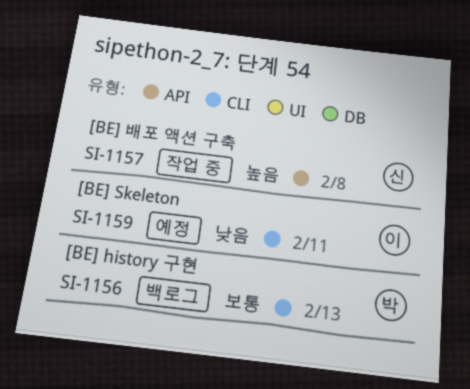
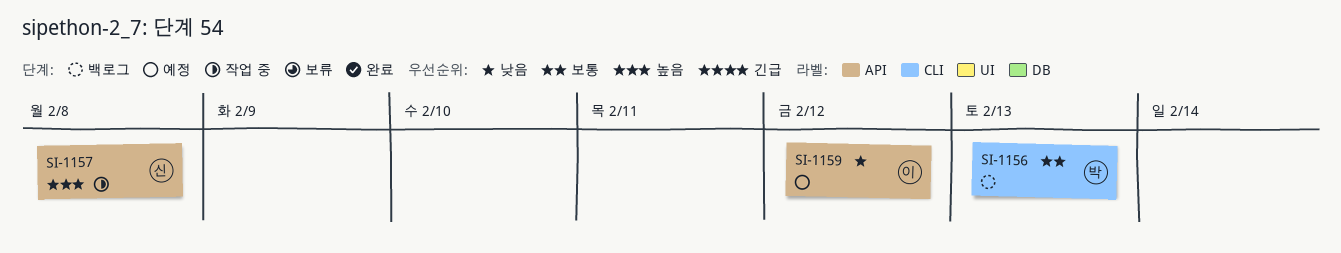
SI-1159, label: CLI -> API
SI-1159, due: Feb 11 -> Feb 12

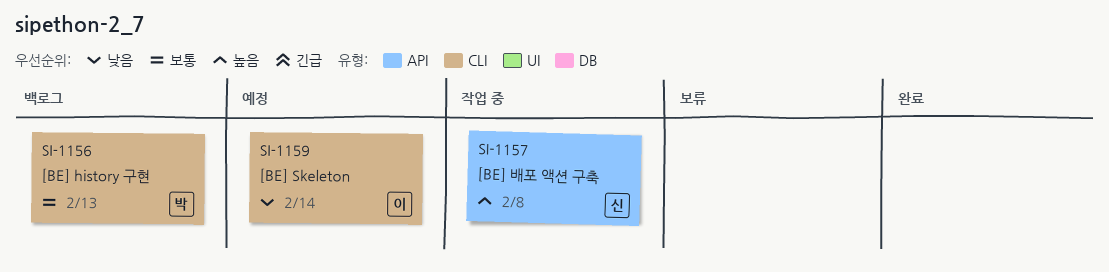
SI-1159, label: API -> CLI
SI-1159, due: Feb 12 -> Feb 14

